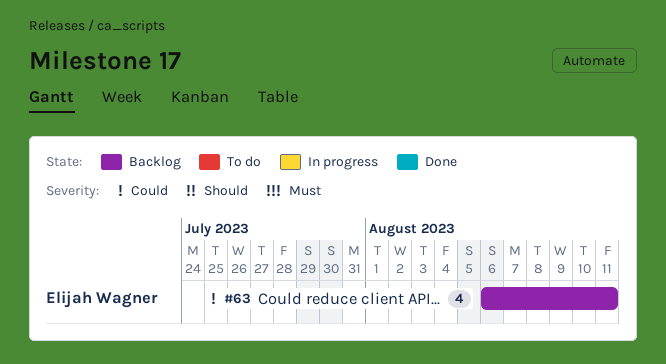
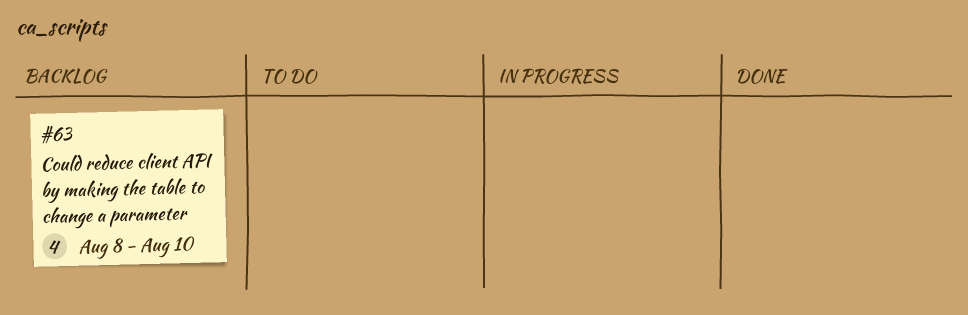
#63, start: Aug 6 -> Aug 8
#63, due: Aug 11 -> Aug 10

